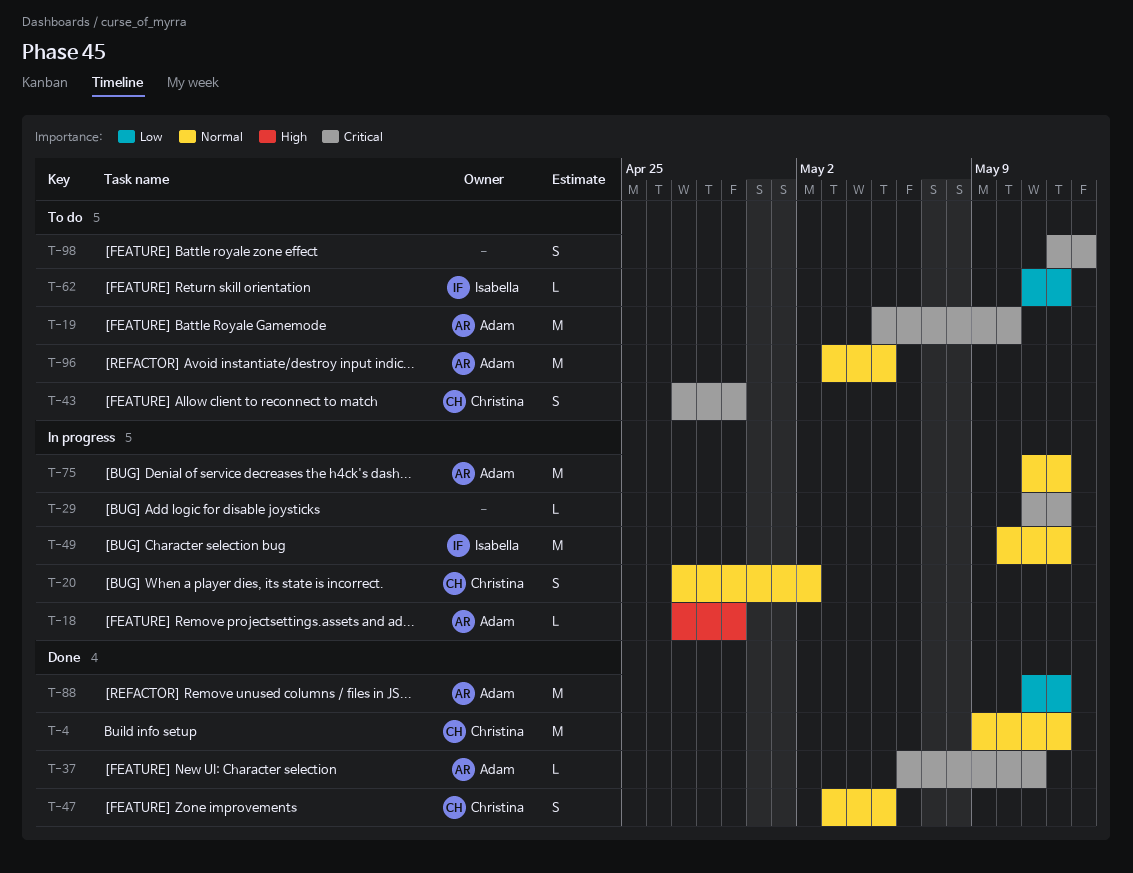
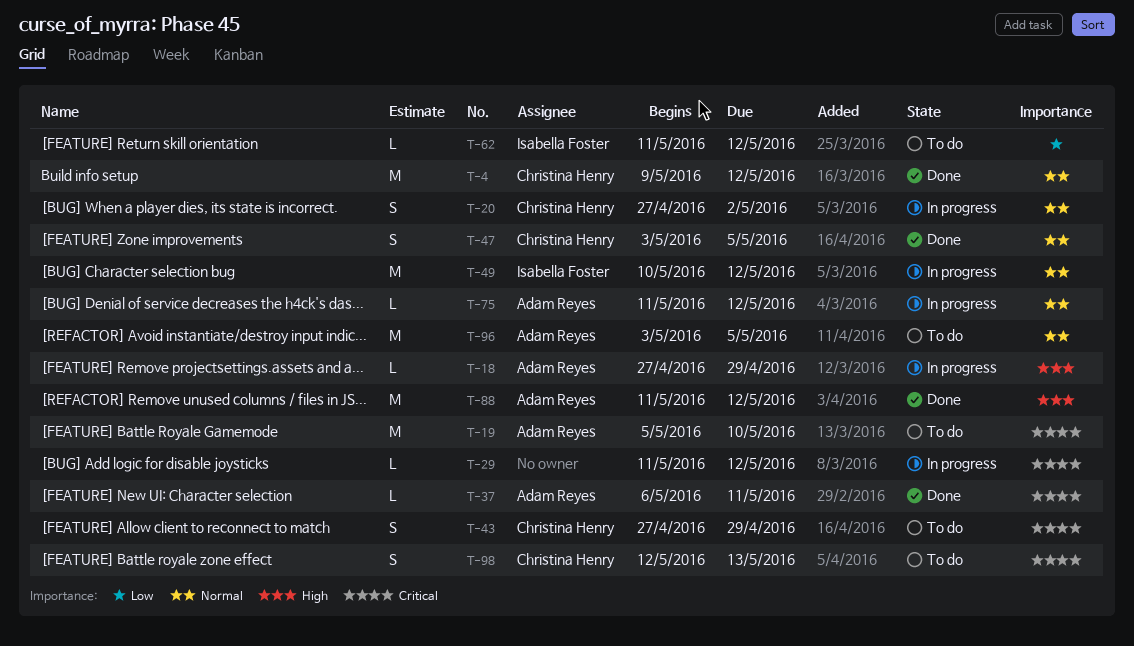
T-75, estimate: M -> L
T-88, priority: Low -> High
T-98, owner: none -> Christina Henry

